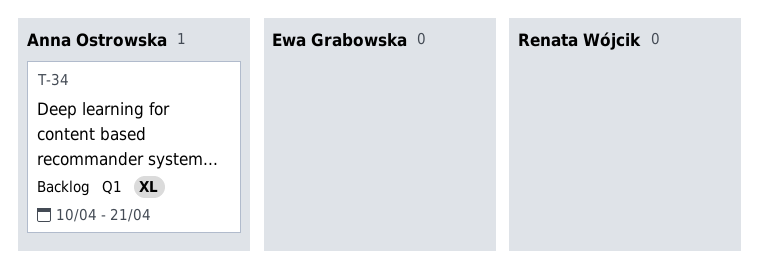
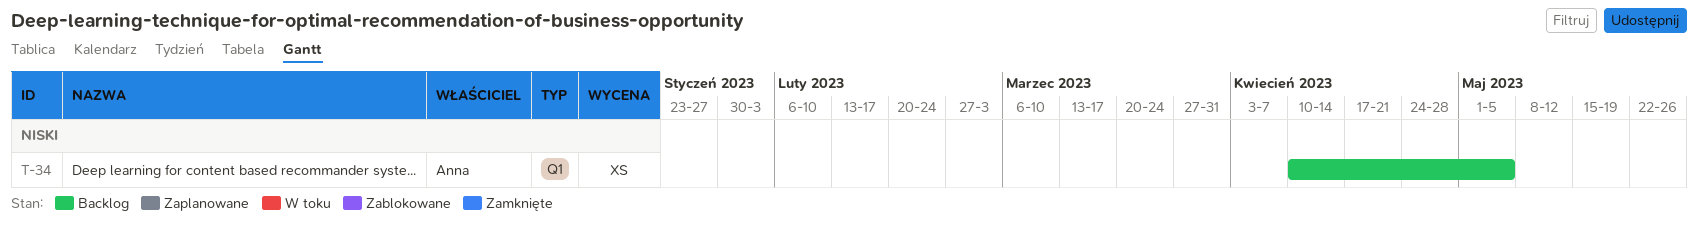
T-34, estimate: XL -> XS
T-34, due: Apr 21 -> May 5

